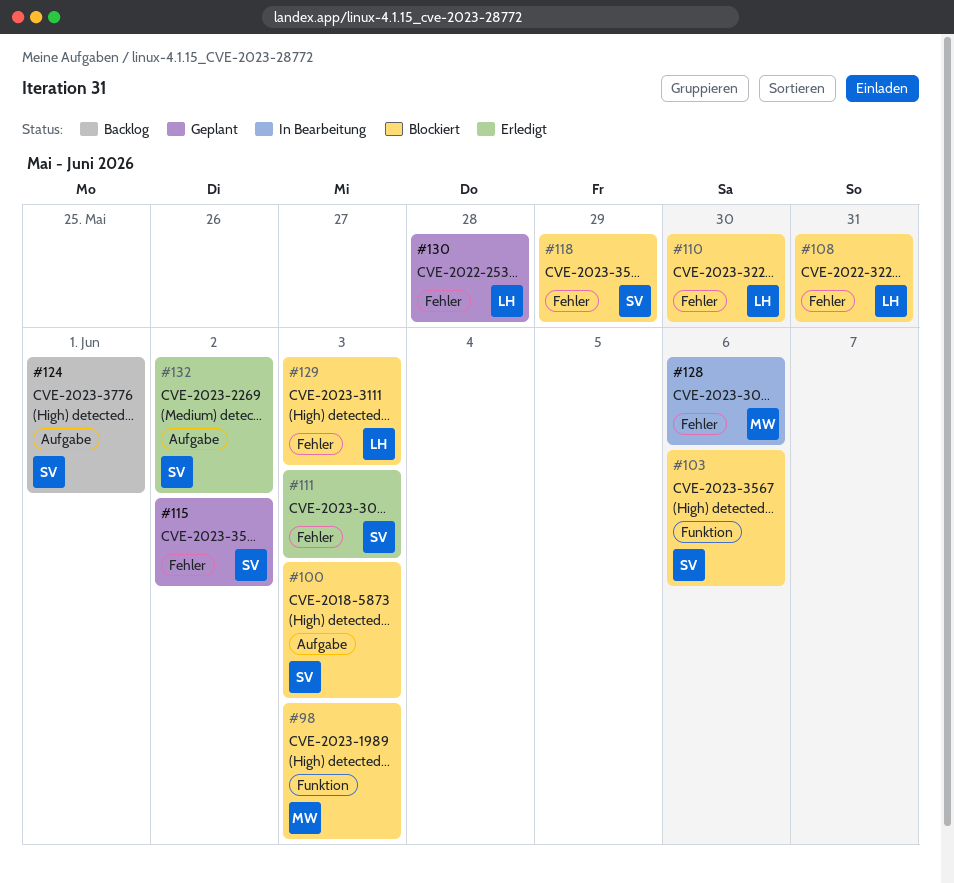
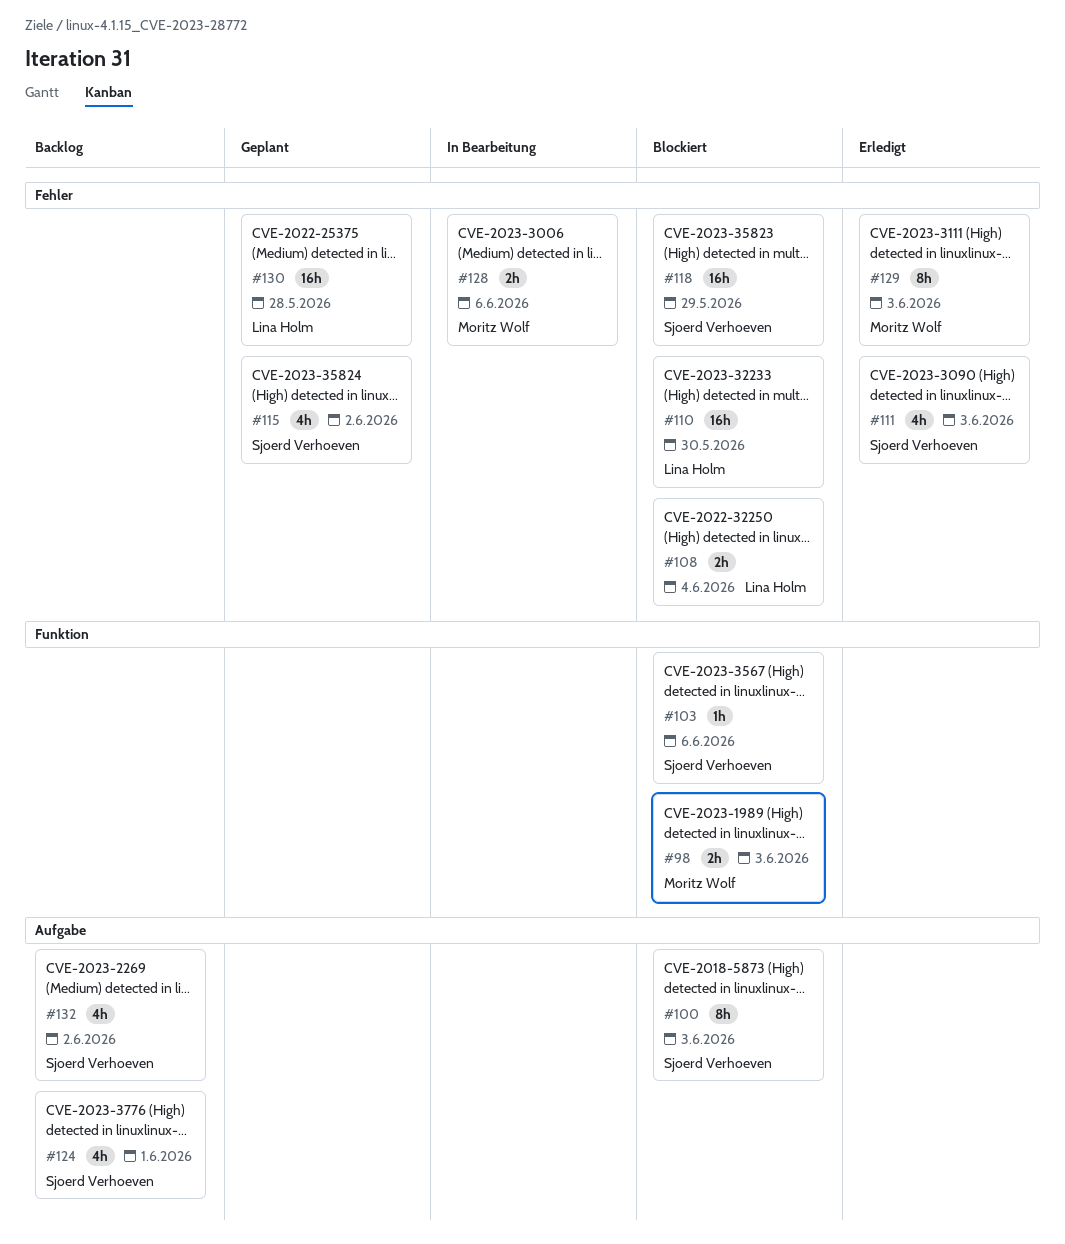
#108, due: May 31 -> Jun 4
#129, status: Blockiert -> Erledigt
#129, owner: Lina Holm -> Moritz Wolf
#132, status: Erledigt -> Backlog

